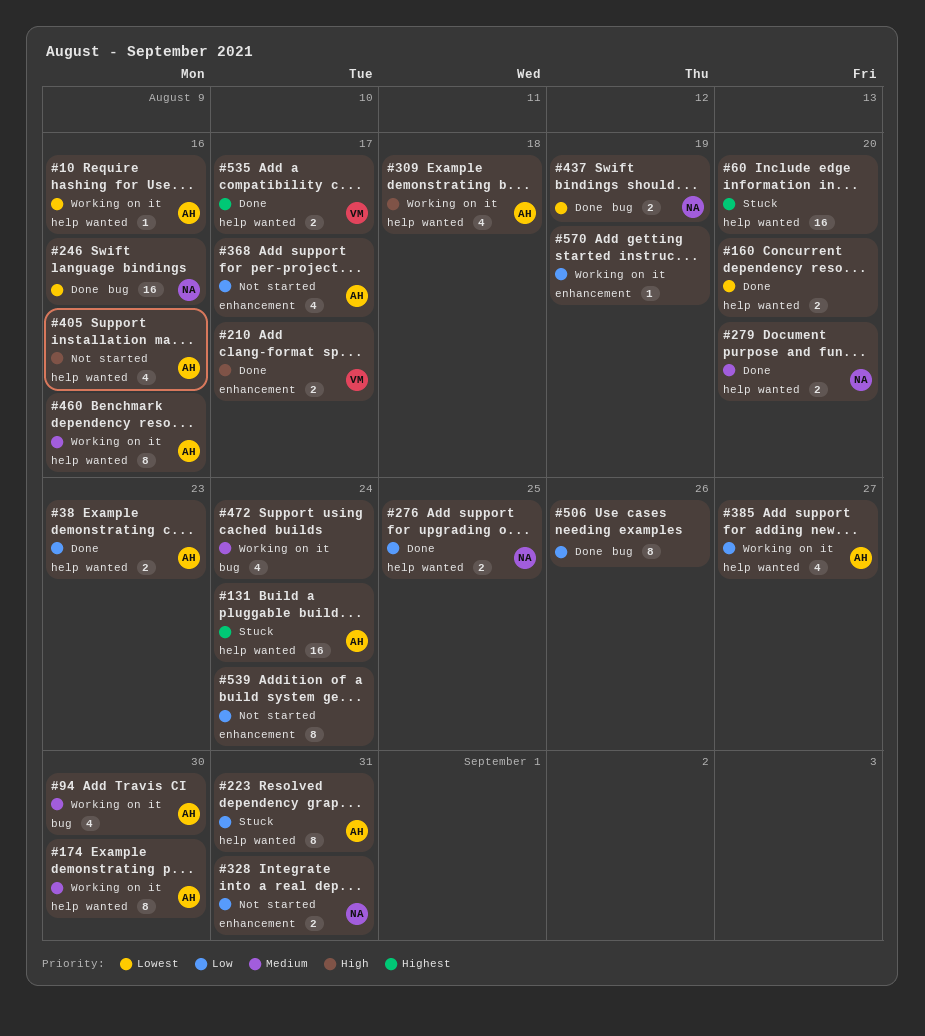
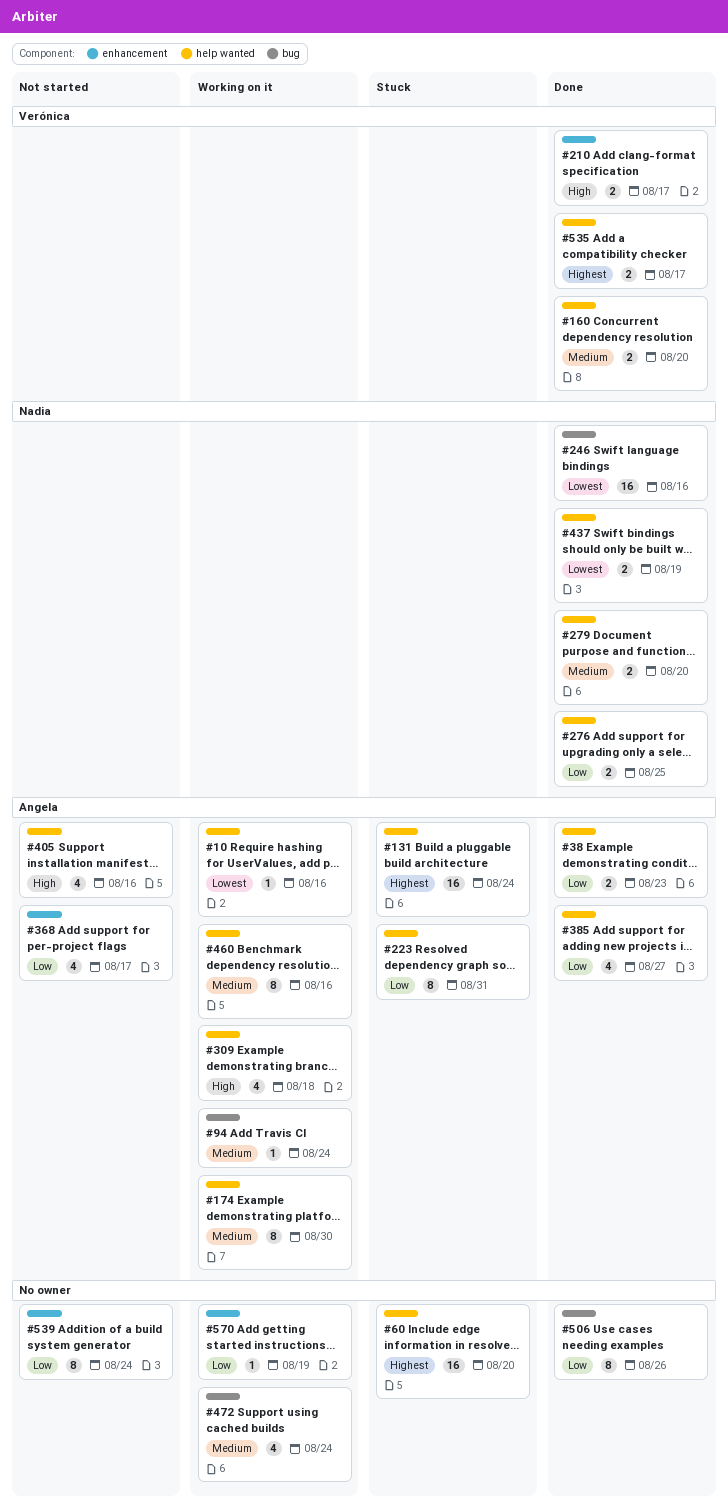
#94, estimate: 4 -> 1
#94, due: Aug 30 -> Aug 24
#160, owner: none -> Verónica
#160, priority: Lowest -> Medium
#328: present -> none
#385, status: Working on it -> Done
#437, label: bug -> help wanted

